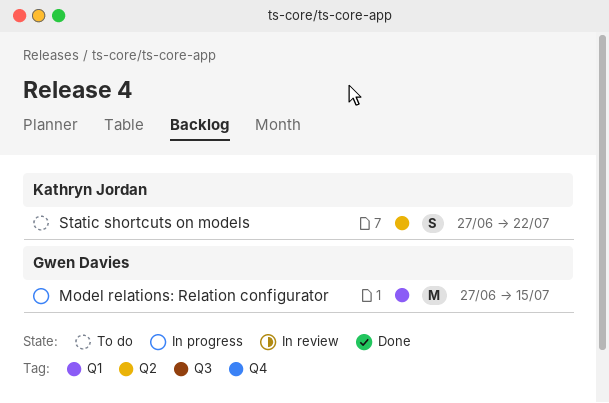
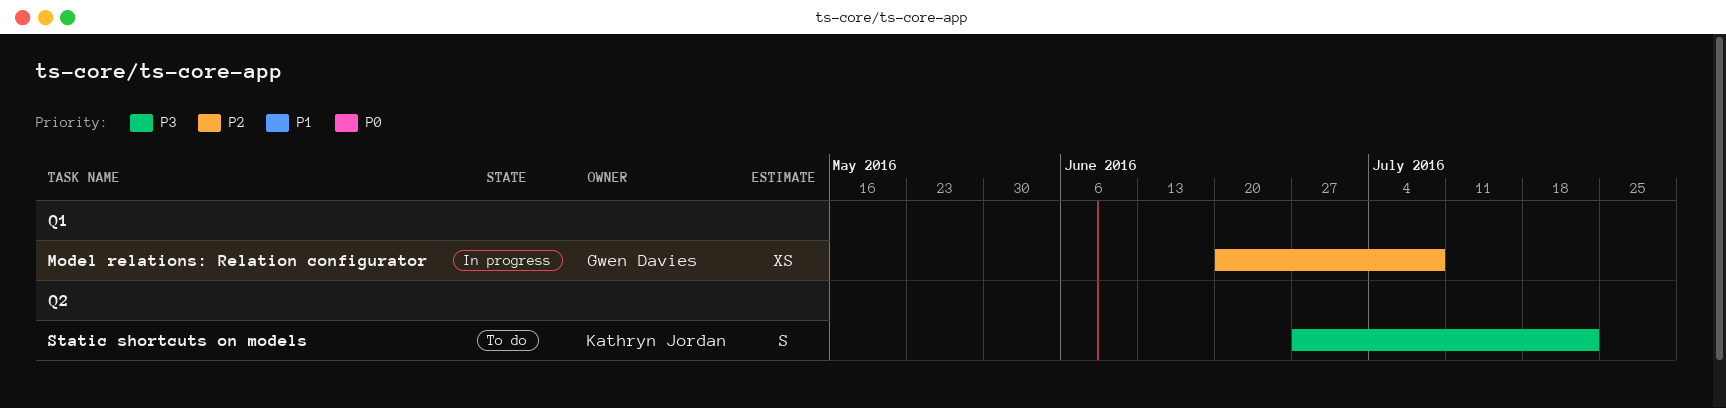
Model relations: Relation configurator, estimate: M -> XS
Model relations: Relation configurator, start: Jun 27 -> Jun 20
Model relations: Relation configurator, due: Jul 15 -> Jul 8

